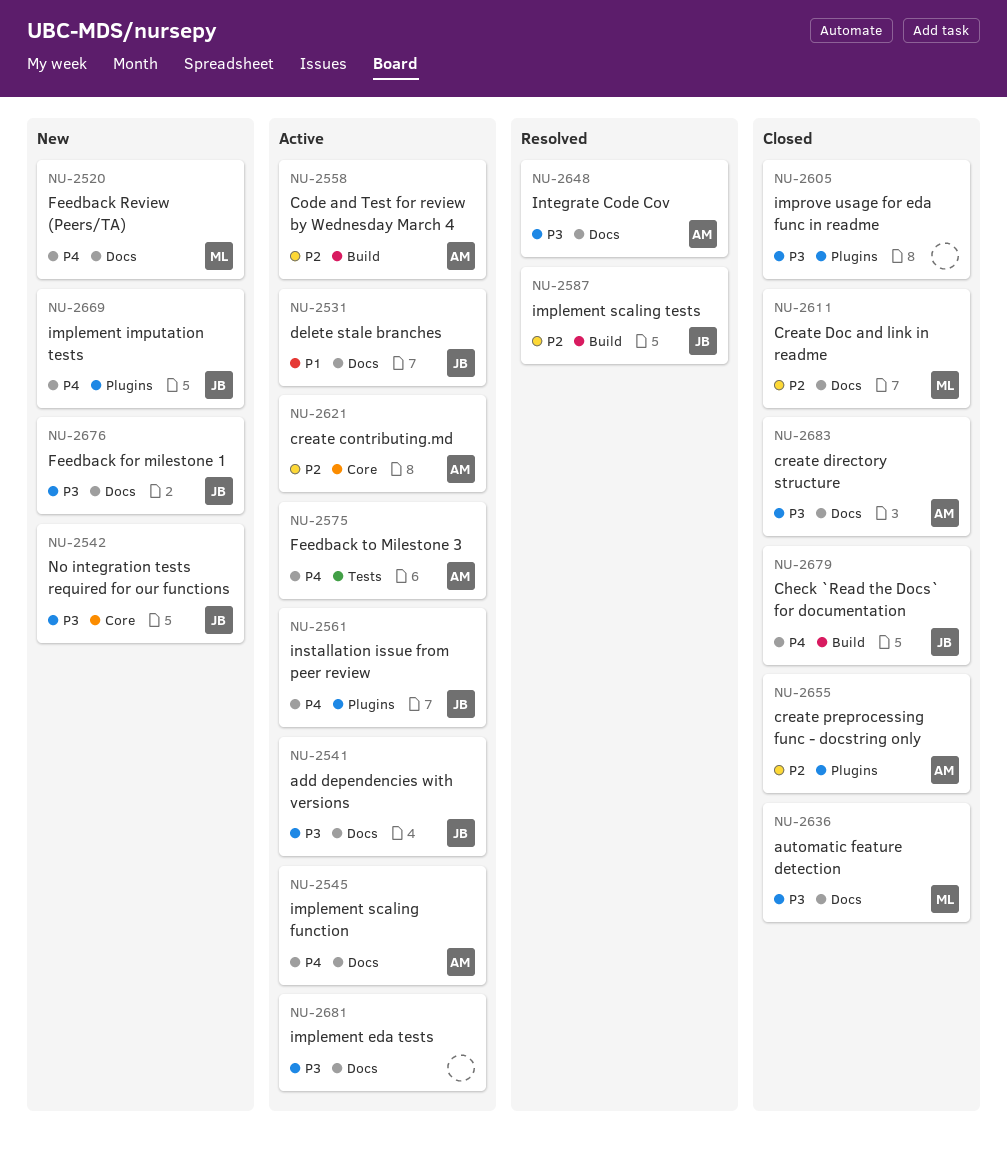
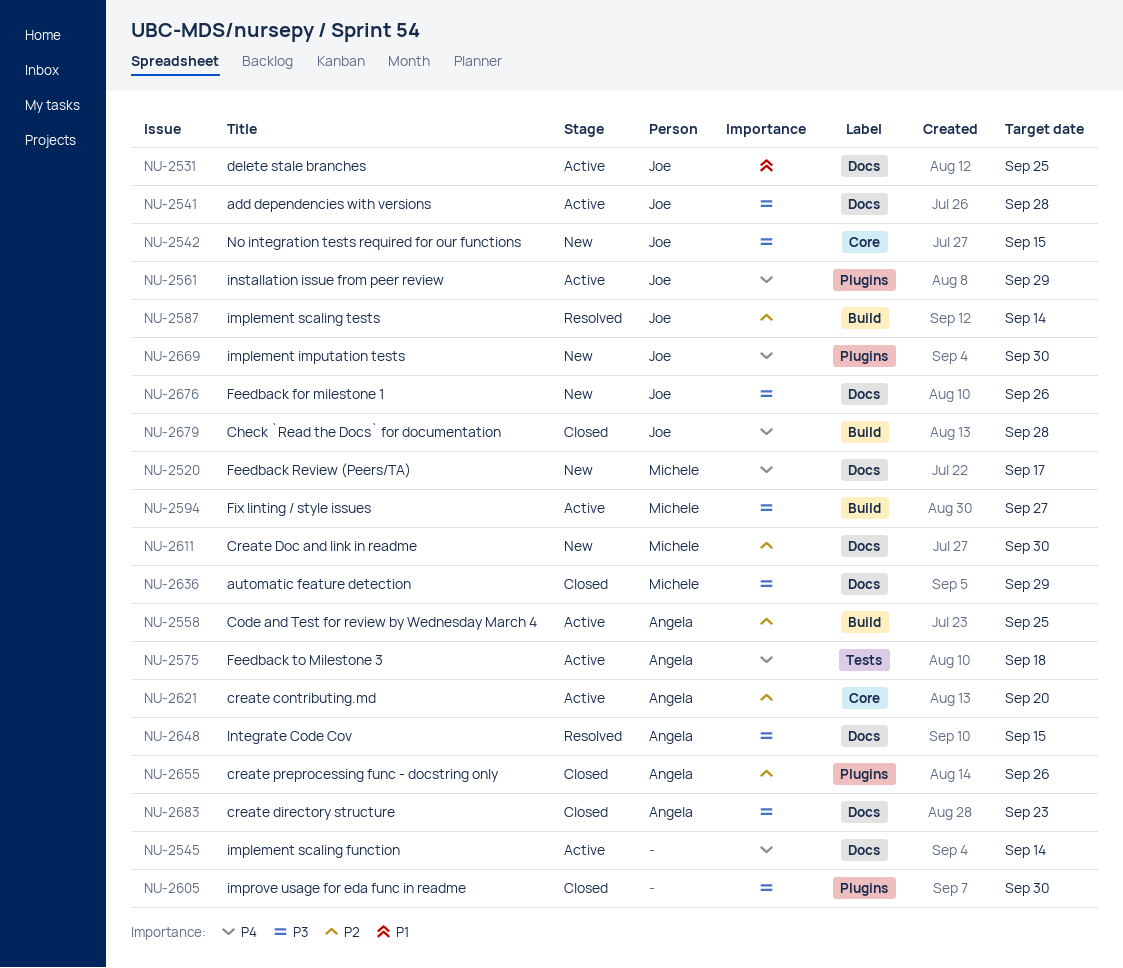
NU-2545, owner: Angela -> none
NU-2594: none -> present
NU-2611, status: Closed -> New
NU-2681: present -> none

